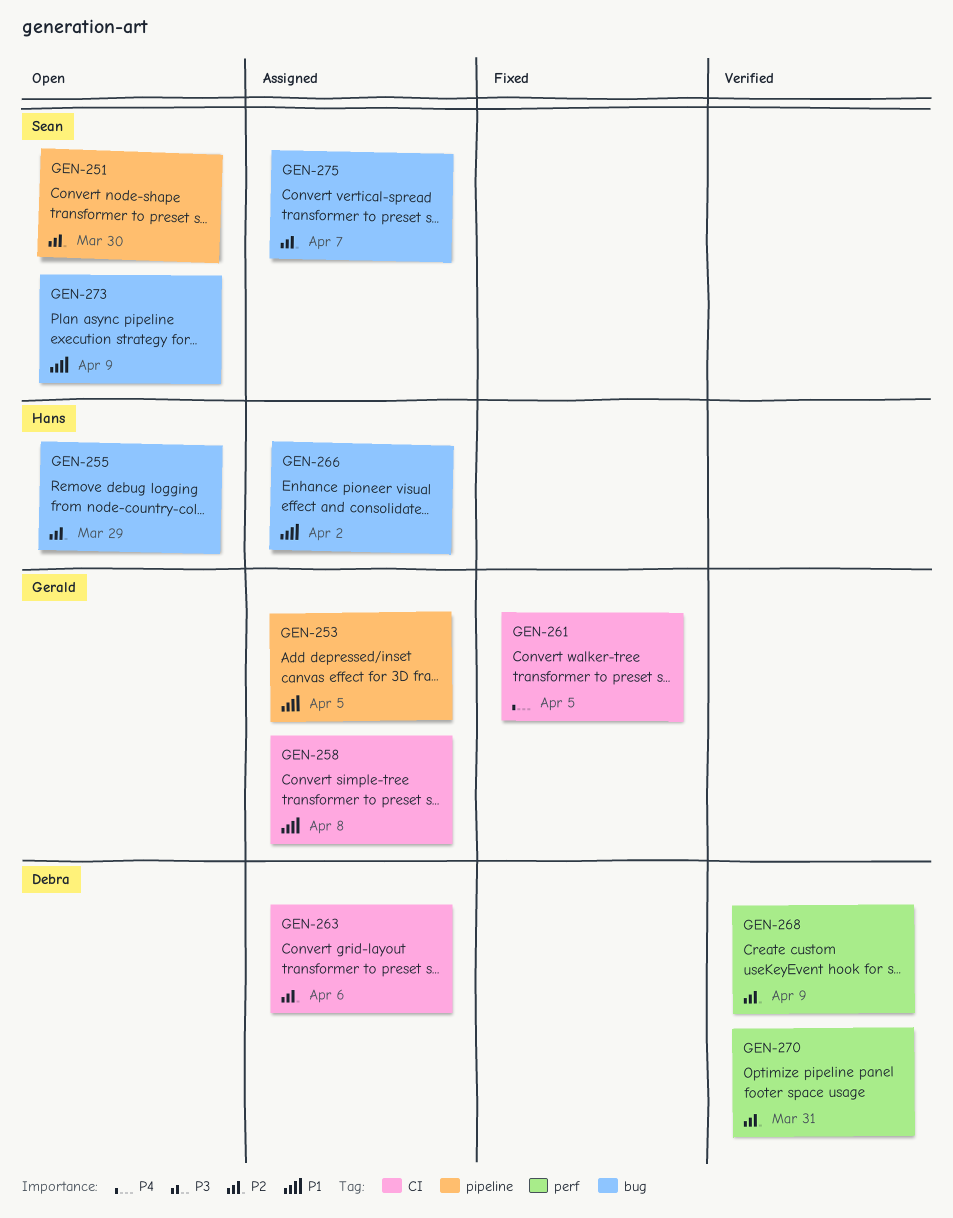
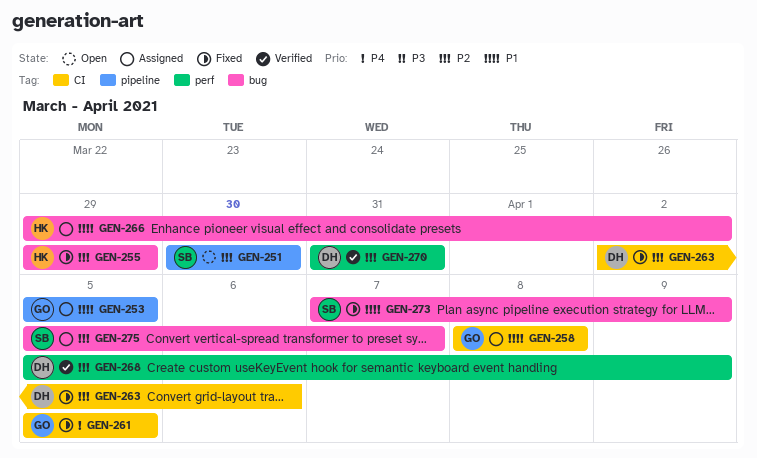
GEN-255, status: Open -> Fixed
GEN-263, status: Assigned -> Fixed
GEN-273, status: Open -> Fixed

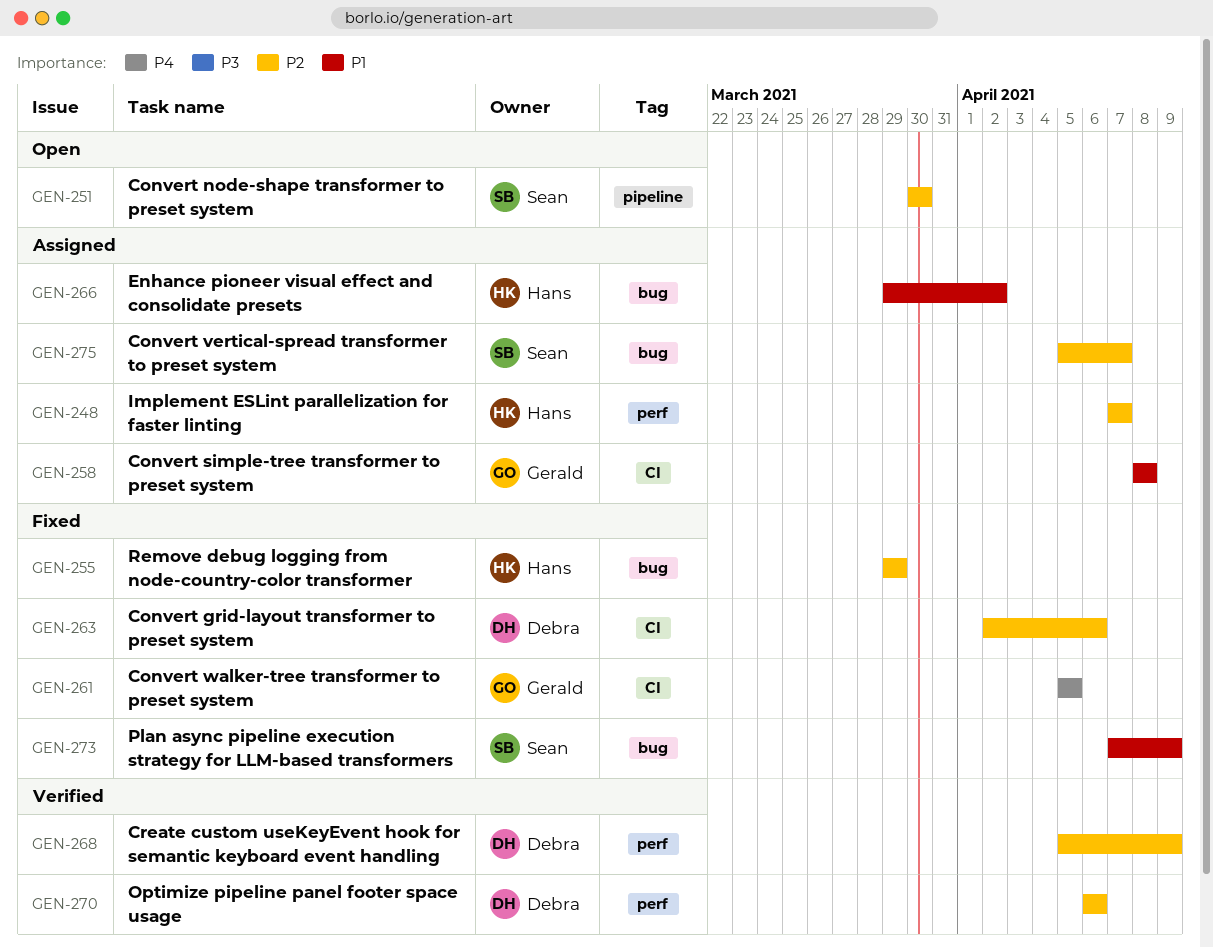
GEN-248: none -> present
GEN-253: present -> none
GEN-270, start: Mar 31 -> Apr 6
GEN-270, due: Mar 31 -> Apr 6

